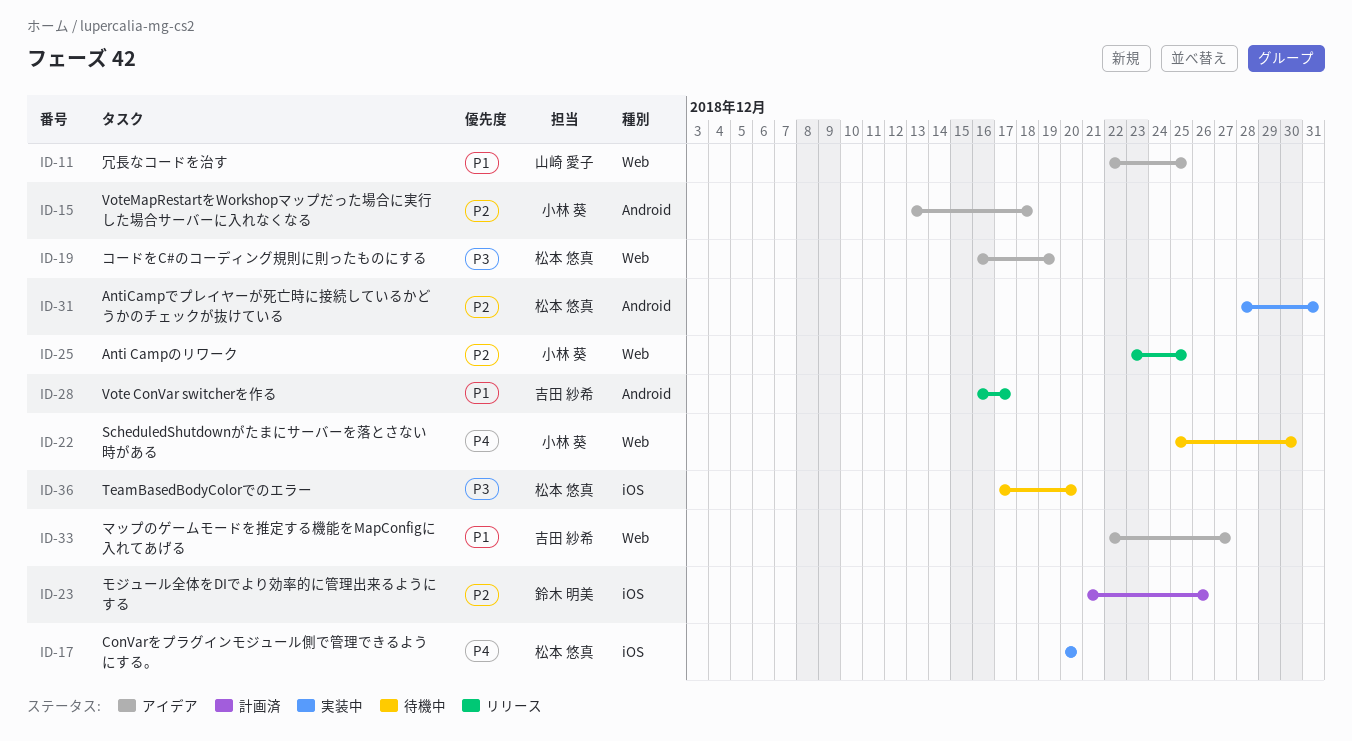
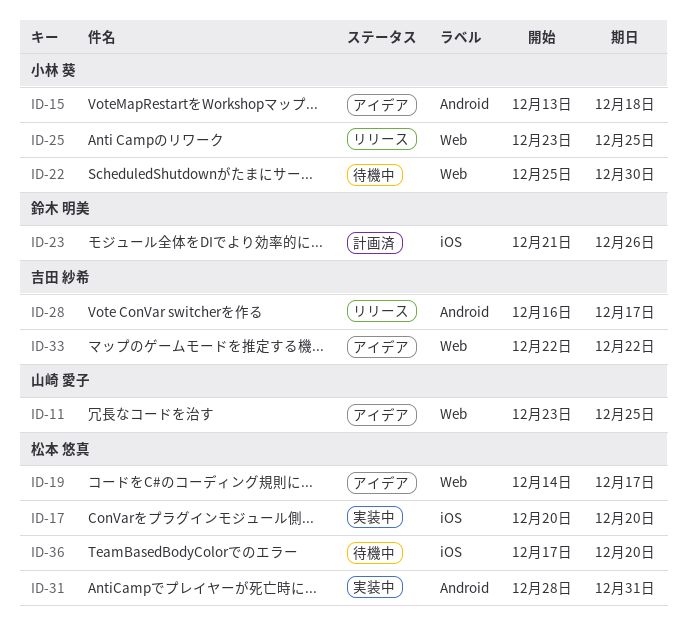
ID-11, start: Dec 22 -> Dec 23
ID-19, start: Dec 16 -> Dec 14
ID-19, due: Dec 19 -> Dec 17
ID-33, due: Dec 27 -> Dec 22

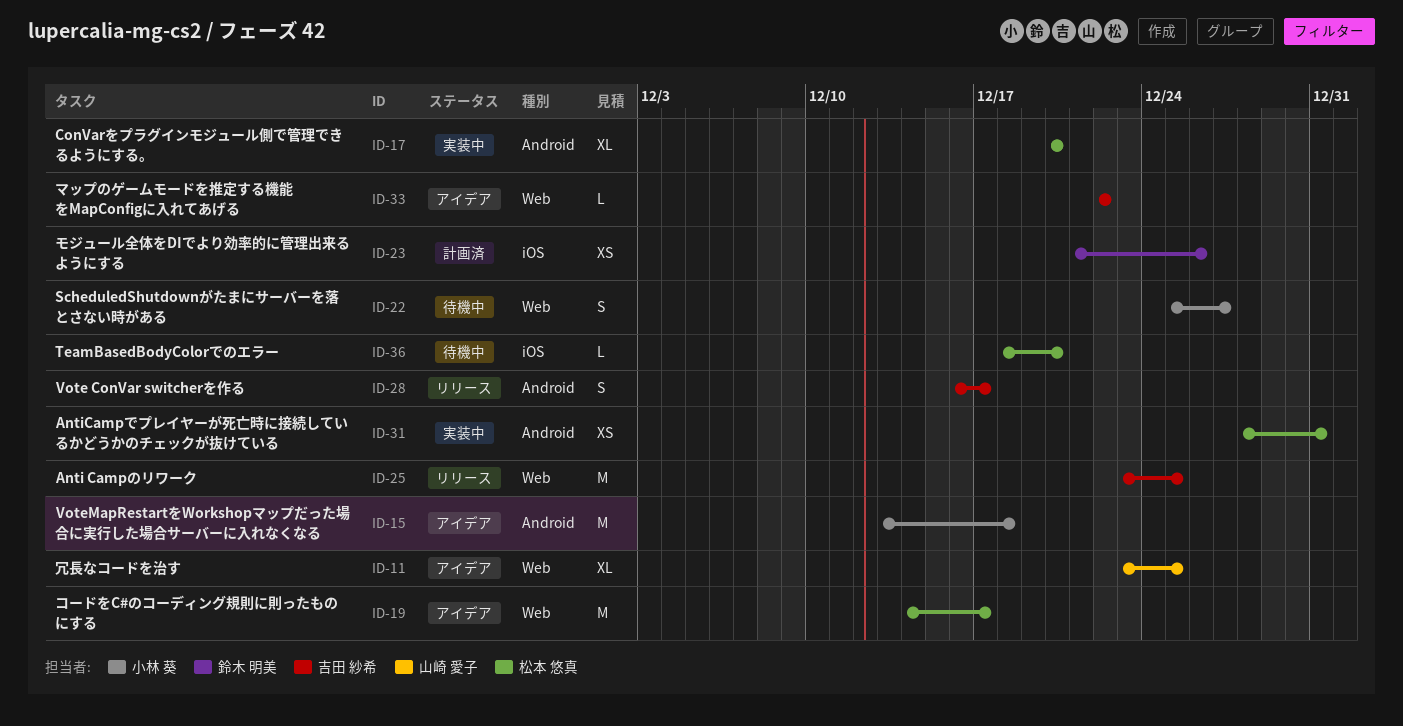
ID-17, label: iOS -> Android
ID-22, due: Dec 30 -> Dec 27
ID-25, owner: 小林 葵 -> 吉田 紗希
ID-36, start: Dec 17 -> Dec 18

